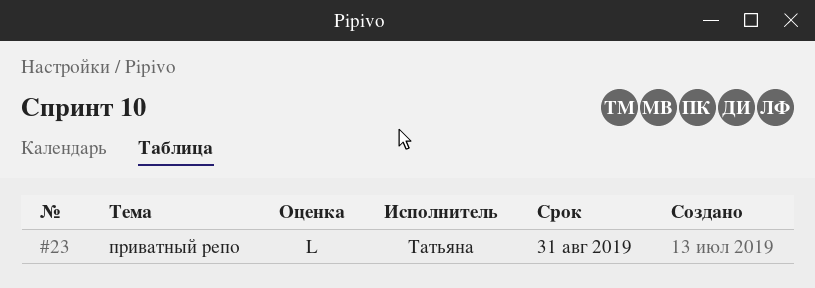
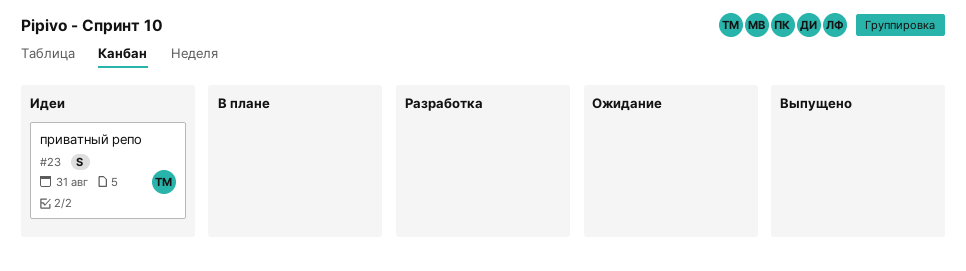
#23, estimate: L -> S

